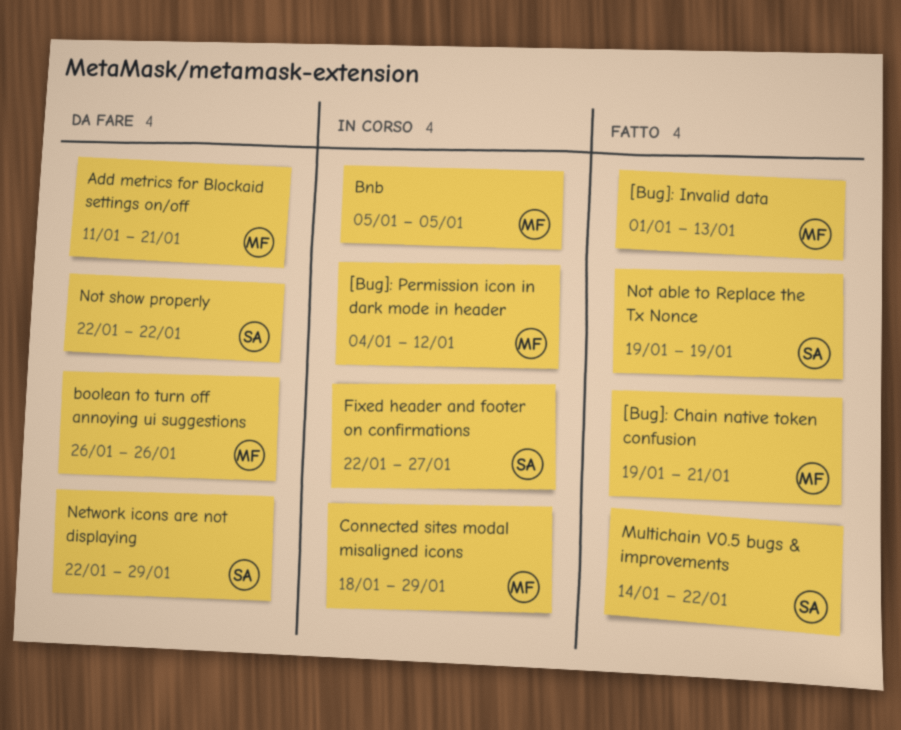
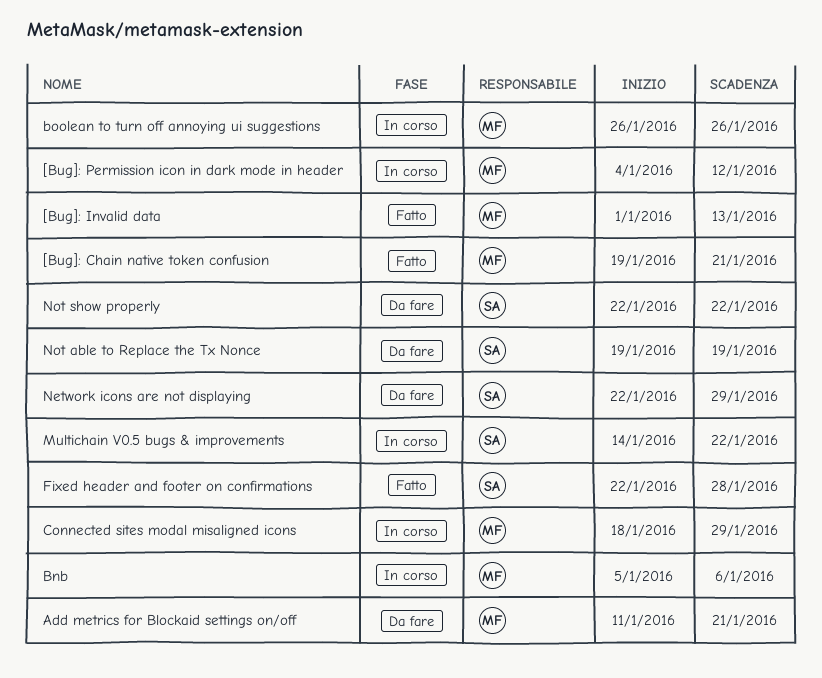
Bnb, due: Jan 5 -> Jan 6
boolean to turn off annoying ui suggestions, status: Da fare -> In corso
Fixed header and footer on confirmations, status: In corso -> Fatto
Fixed header and footer on confirmations, due: Jan 27 -> Jan 28
Multichain V0.5 bugs & improvements, status: Fatto -> In corso
Not able to Replace the Tx Nonce, status: Fatto -> Da fare

